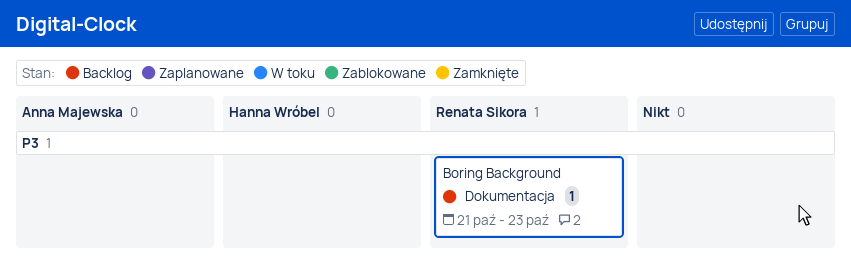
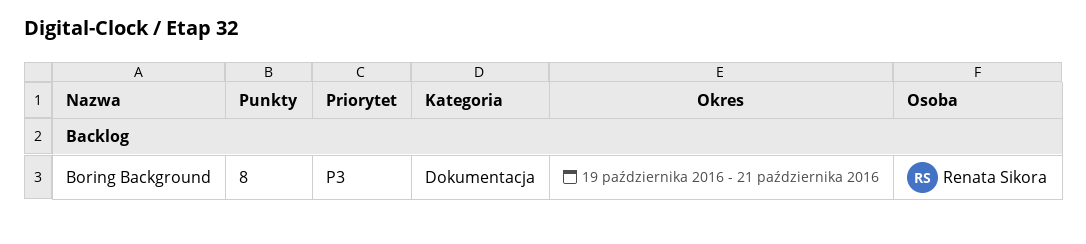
Boring Background, estimate: 1 -> 8
Boring Background, start: Oct 21 -> Oct 19
Boring Background, due: Oct 23 -> Oct 21

